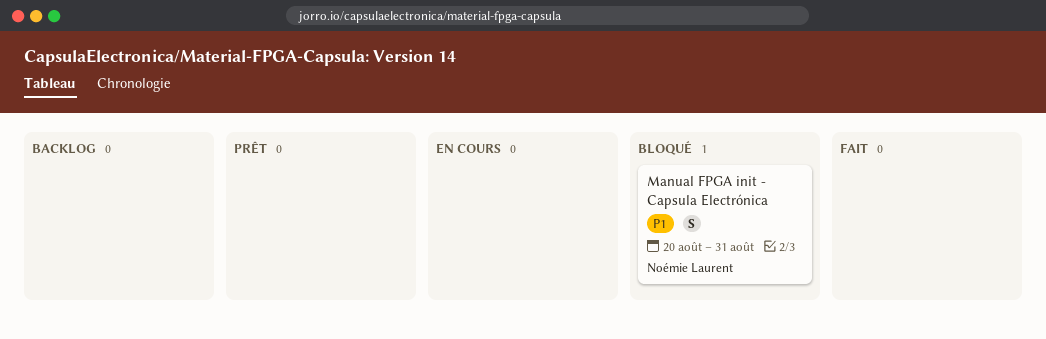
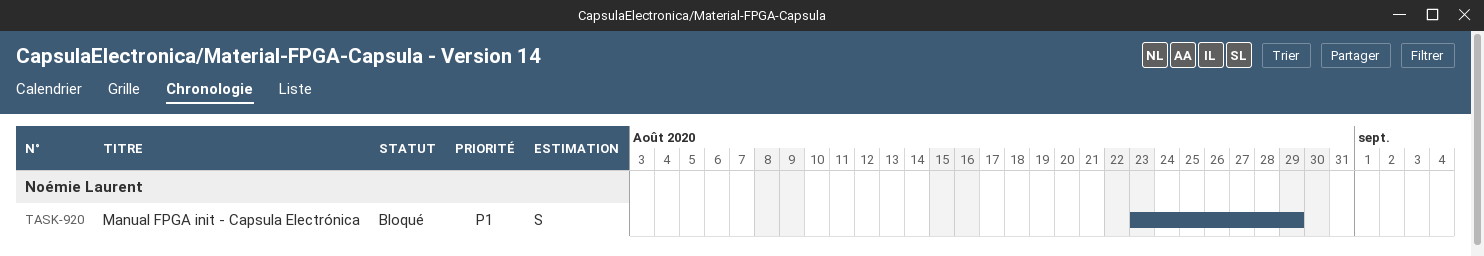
Manual FPGA init - Capsula Electrónica, start: Aug 20 -> Aug 23
Manual FPGA init - Capsula Electrónica, due: Aug 31 -> Aug 29

